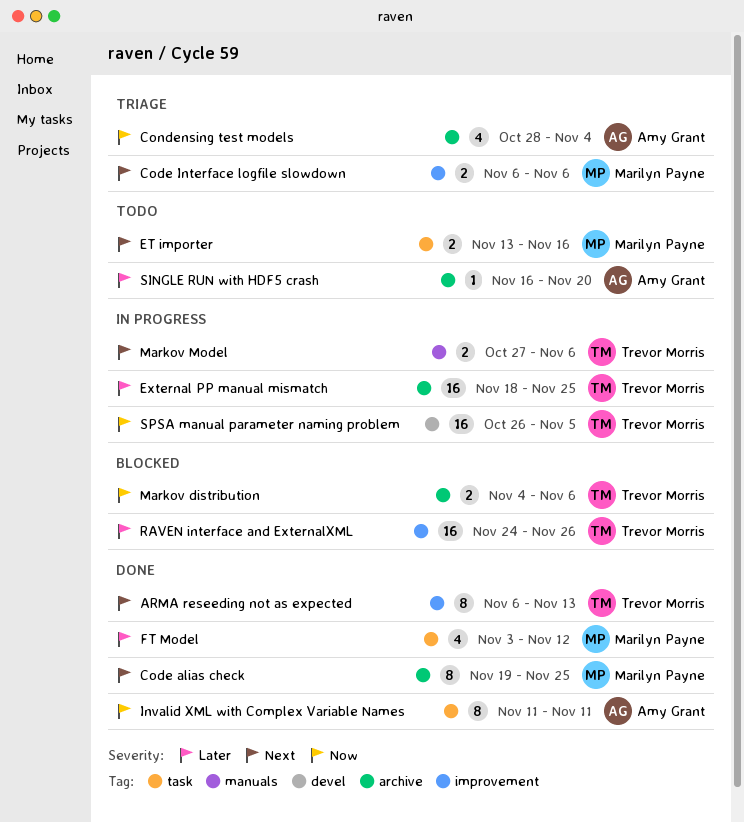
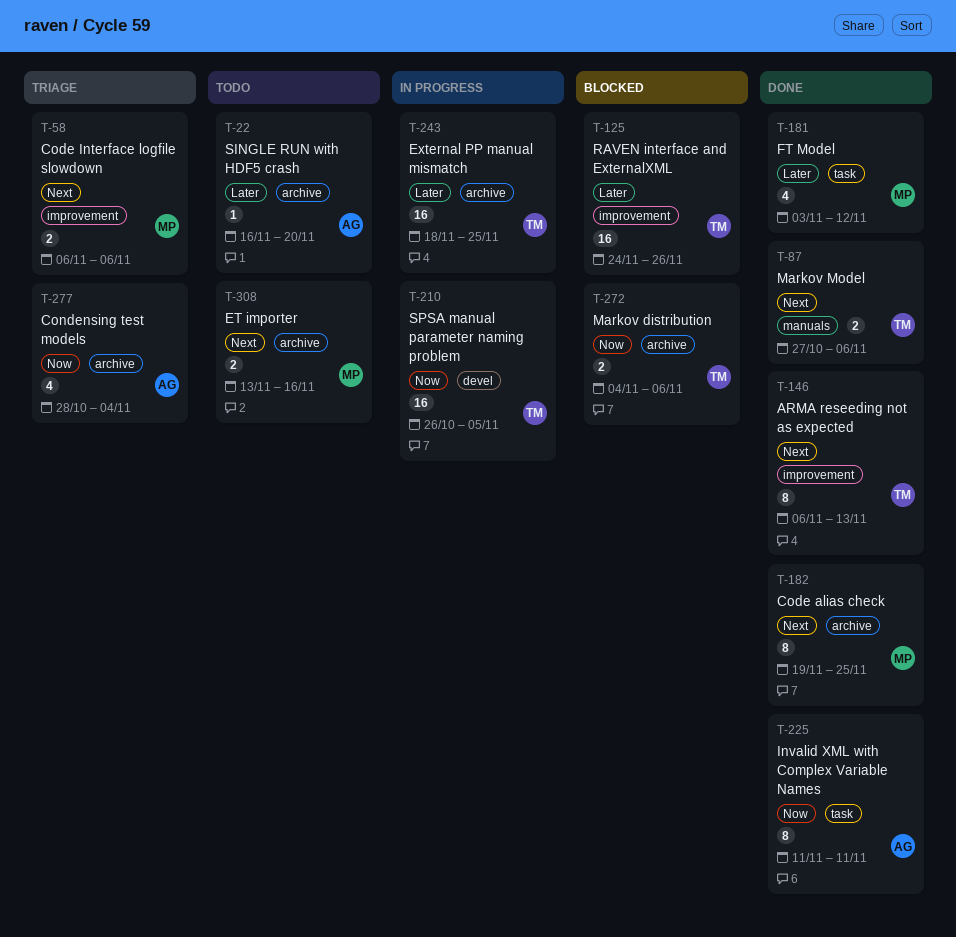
ET importer, label: task -> archive
Markov Model, status: In progress -> Done

